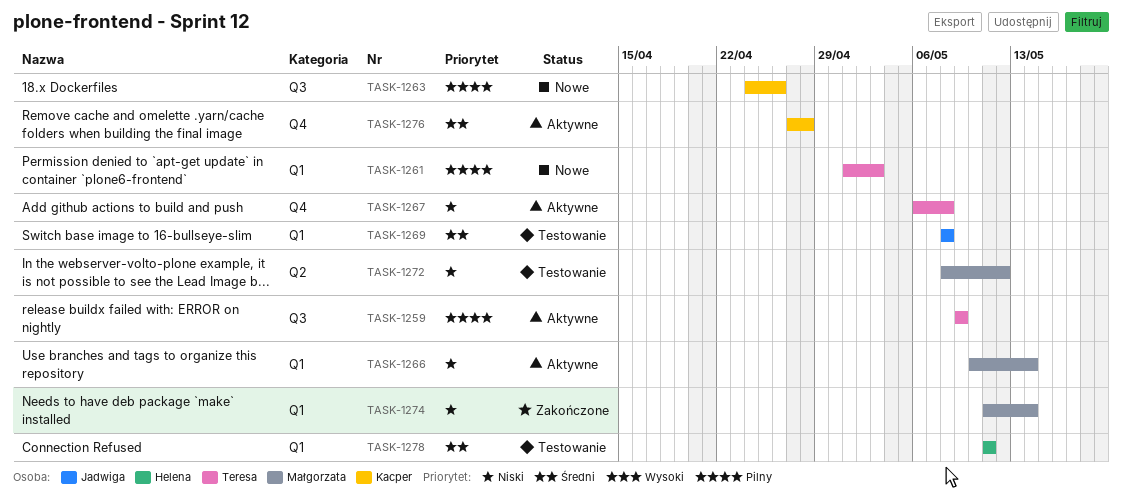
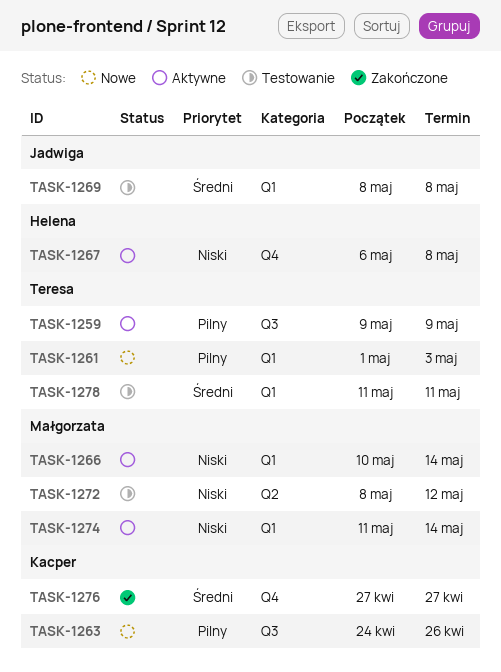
TASK-1267, owner: Teresa -> Helena
TASK-1274, status: Zakończone -> Aktywne
TASK-1276, status: Aktywne -> Zakończone
TASK-1276, due: Apr 28 -> Apr 27
TASK-1278, owner: Helena -> Teresa

